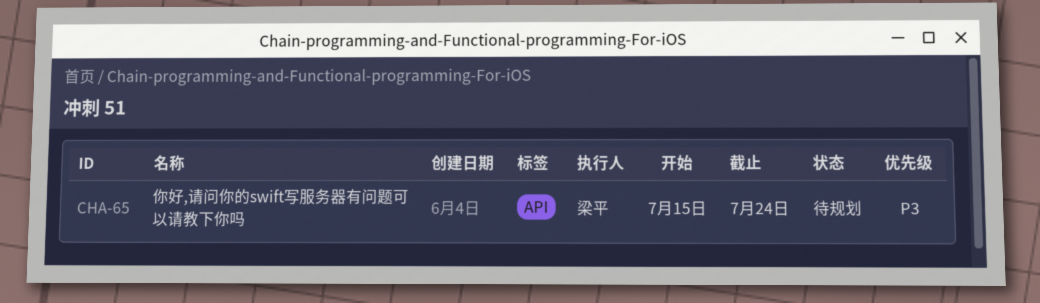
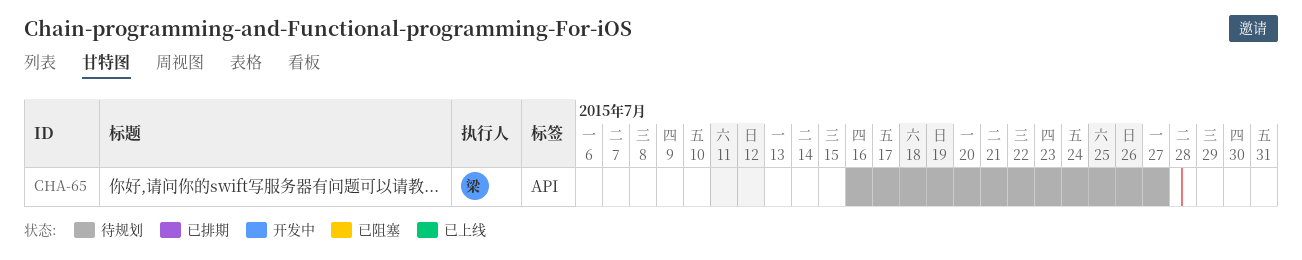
CHA-65, start: Jul 15 -> Jul 16
CHA-65, due: Jul 24 -> Jul 27

